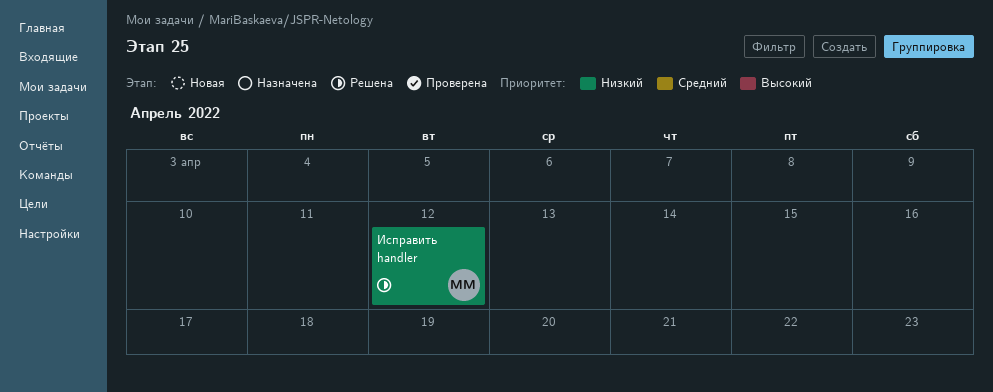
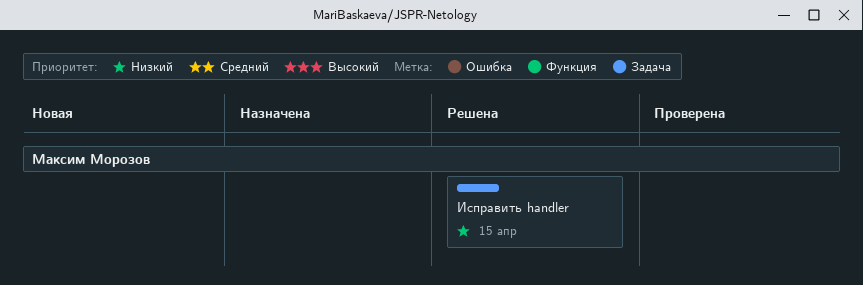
Исправить handler, due: Apr 12 -> Apr 15

